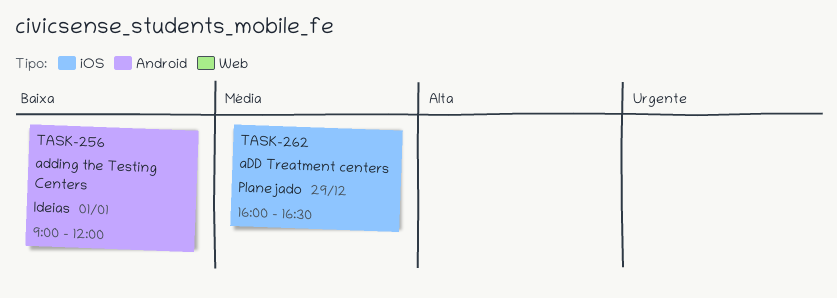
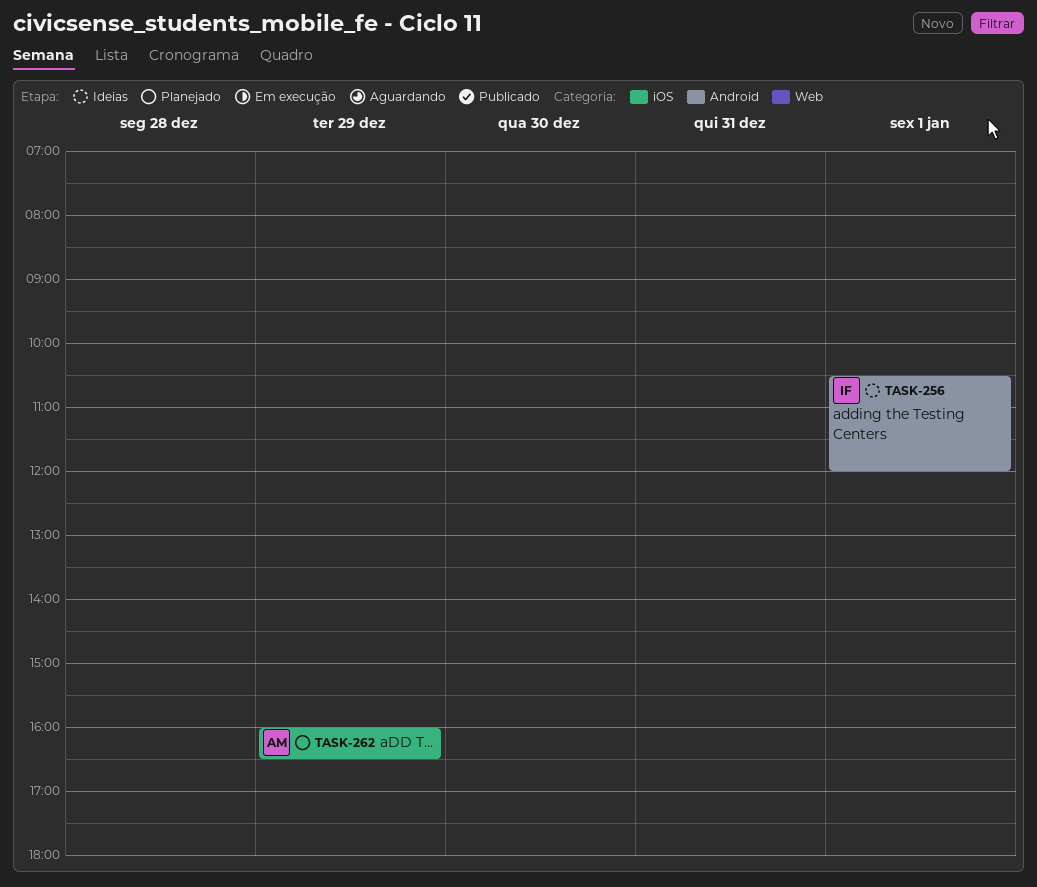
TASK-256, begins: 09:00 -> 10:30

